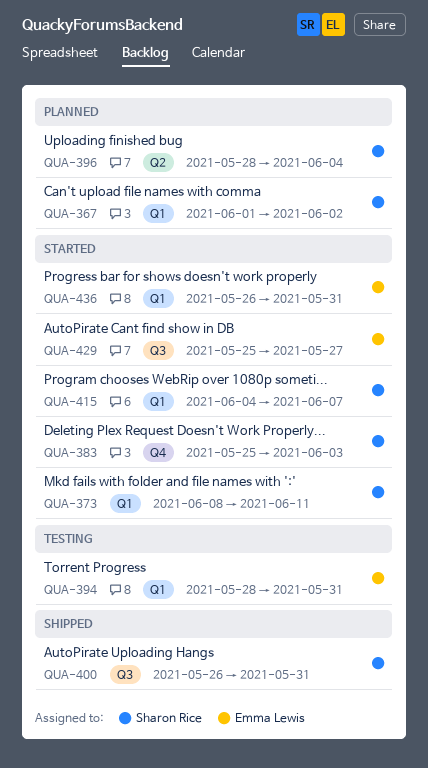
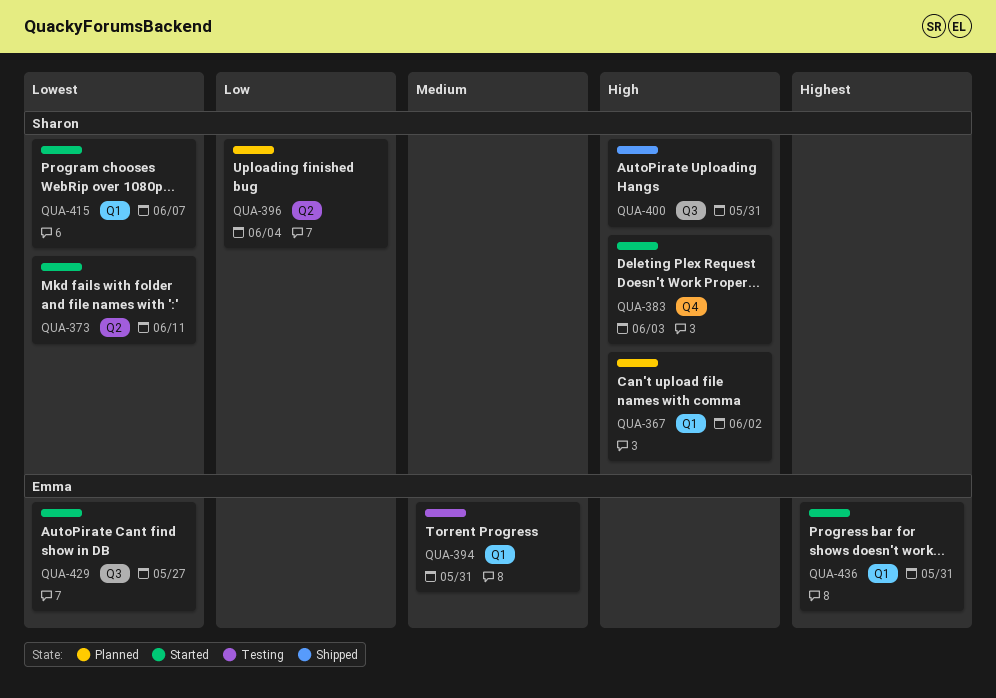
QUA-373, label: Q1 -> Q2

